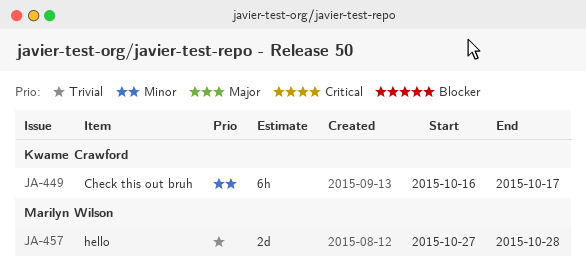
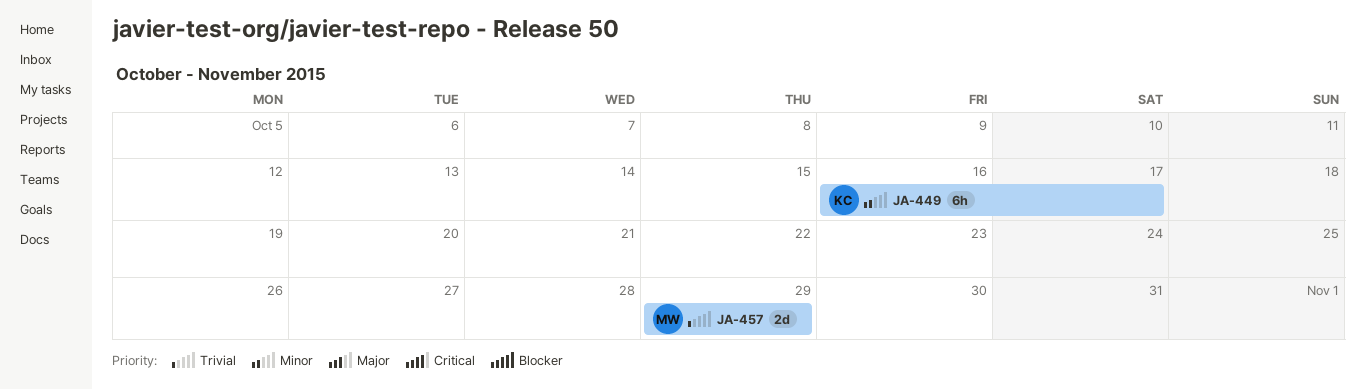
JA-457, start: Oct 27 -> Oct 29
JA-457, due: Oct 28 -> Oct 29

